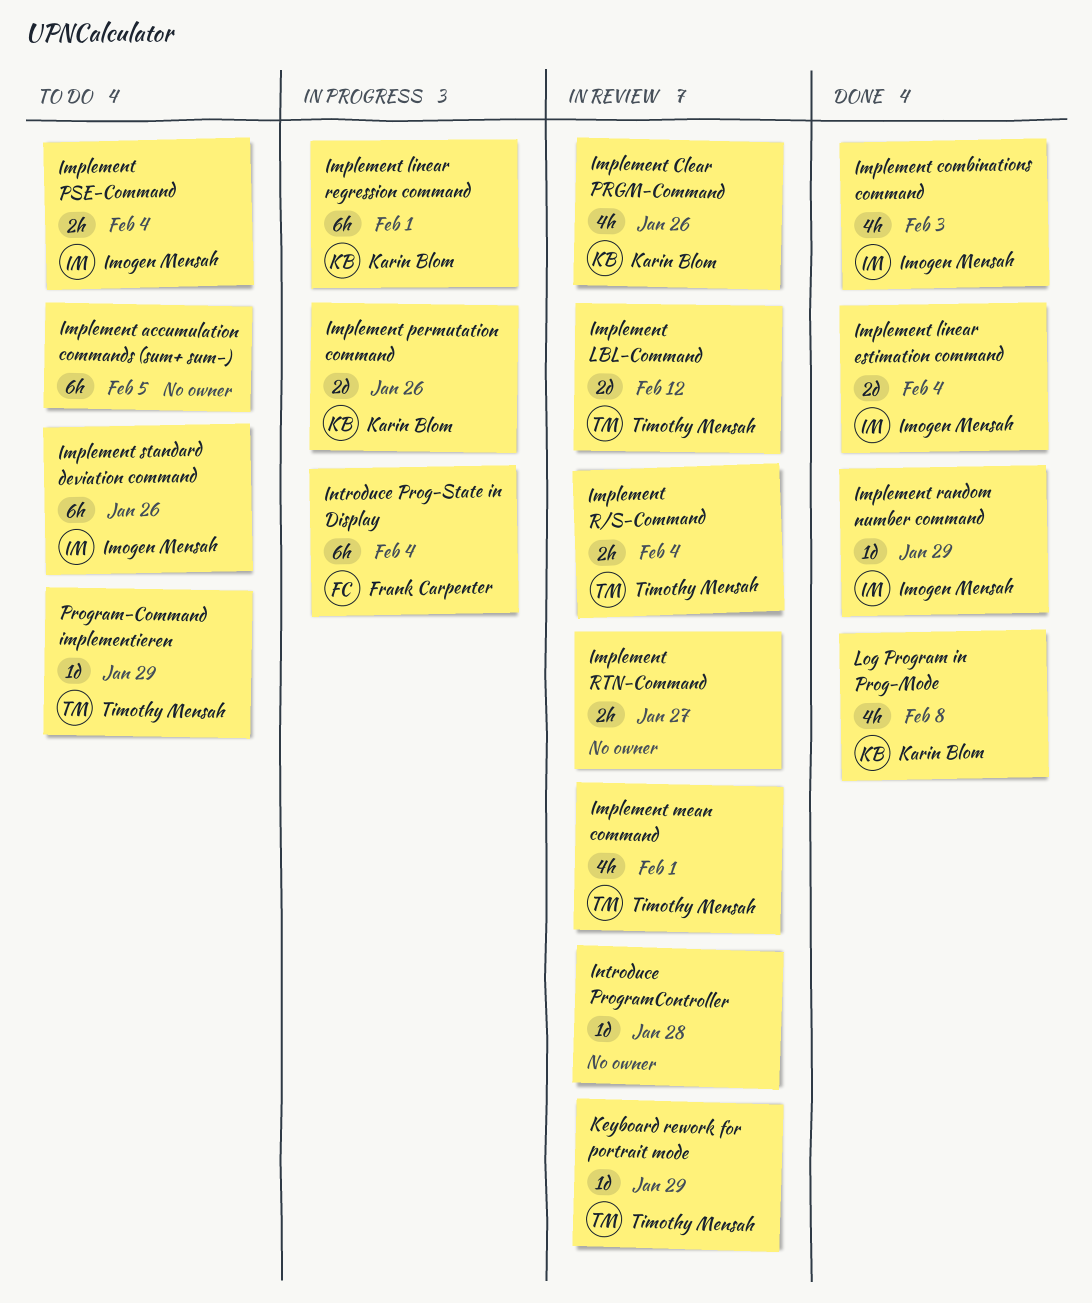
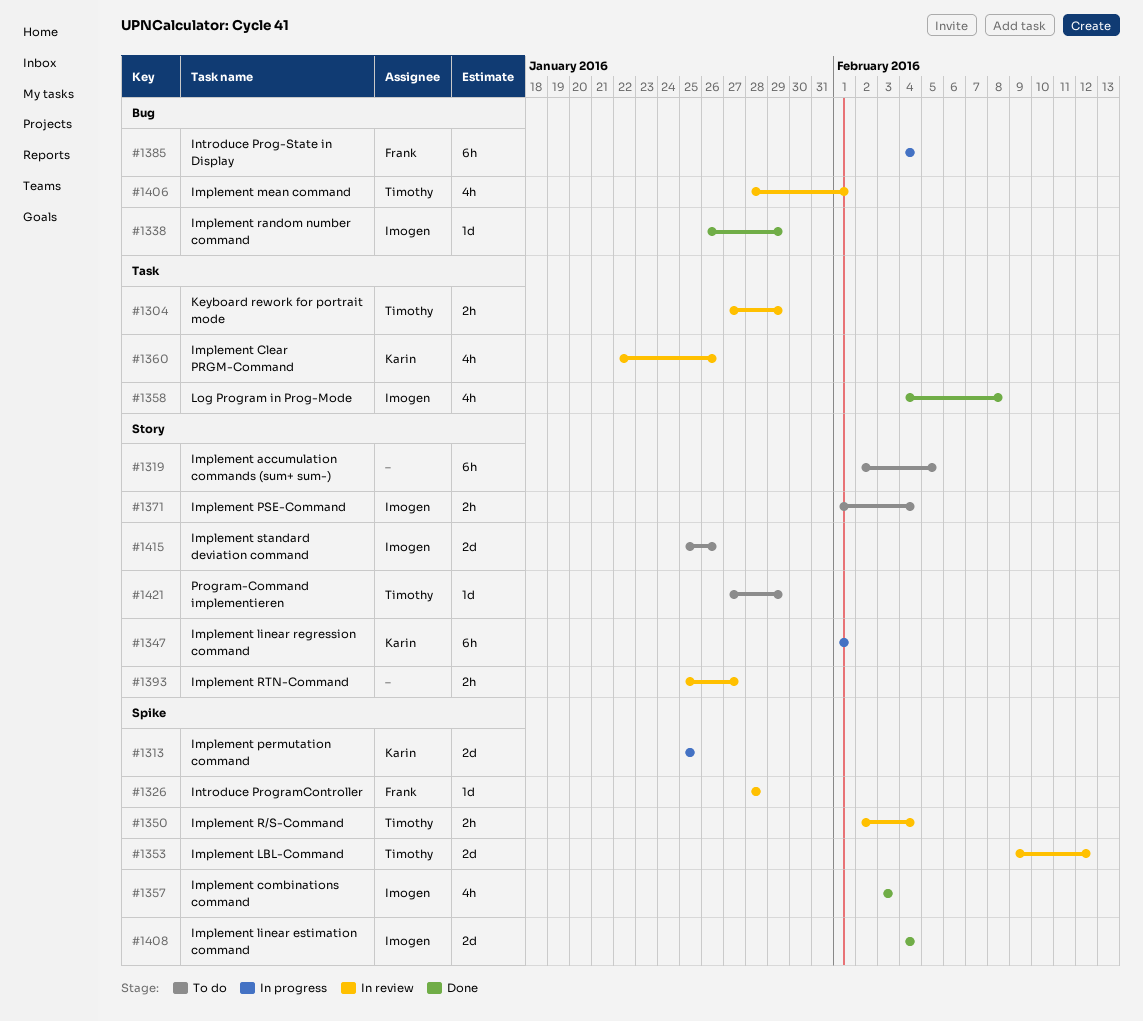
Implement permutation command, due: Jan 26 -> Jan 25
Implement standard deviation command, estimate: 6h -> 2d
Introduce ProgramController, owner: none -> Frank Carpenter
Keyboard rework for portrait mode, estimate: 1d -> 2h
Log Program in Prog-Mode, owner: Karin Blom -> Imogen Mensah

